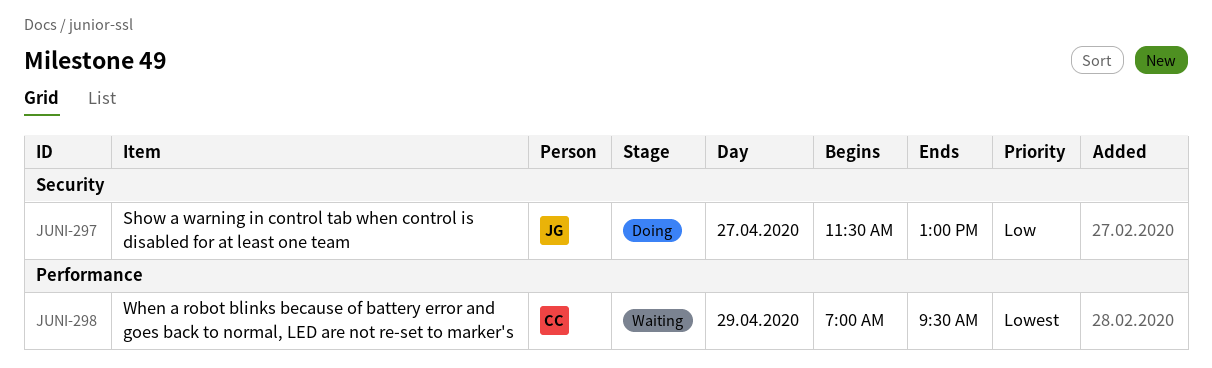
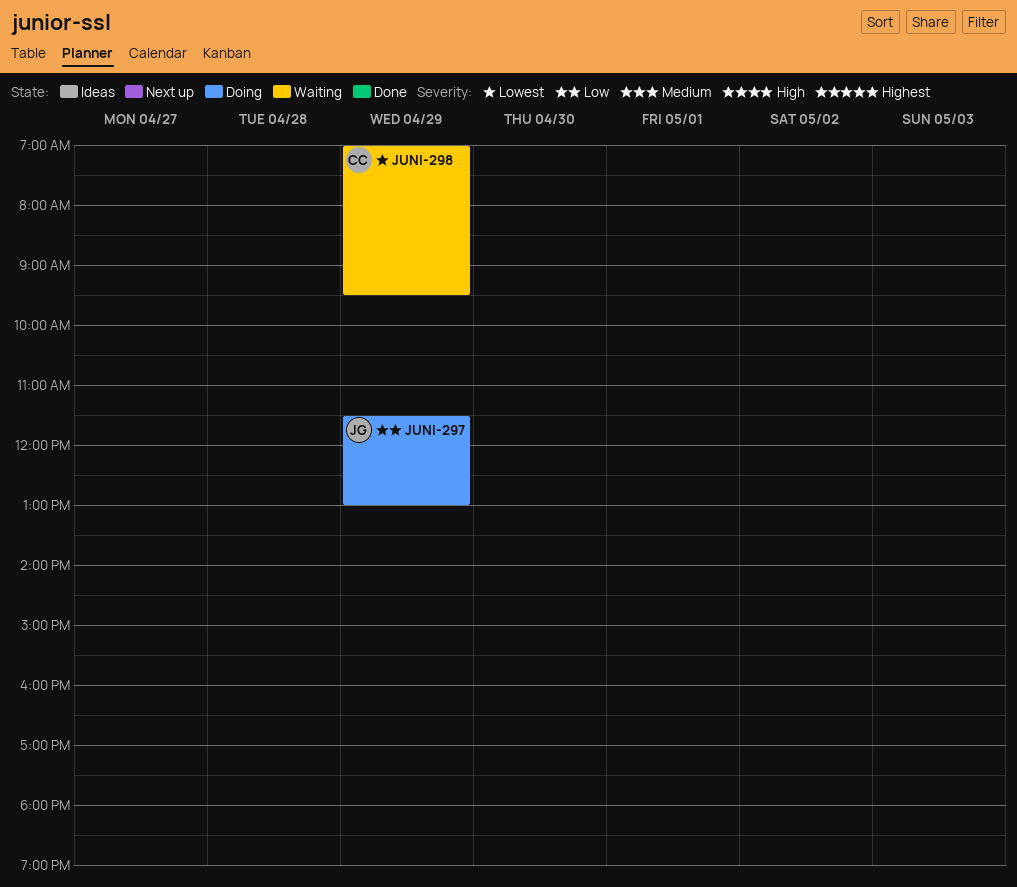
JUNI-297, day: Apr 27 -> Apr 29

